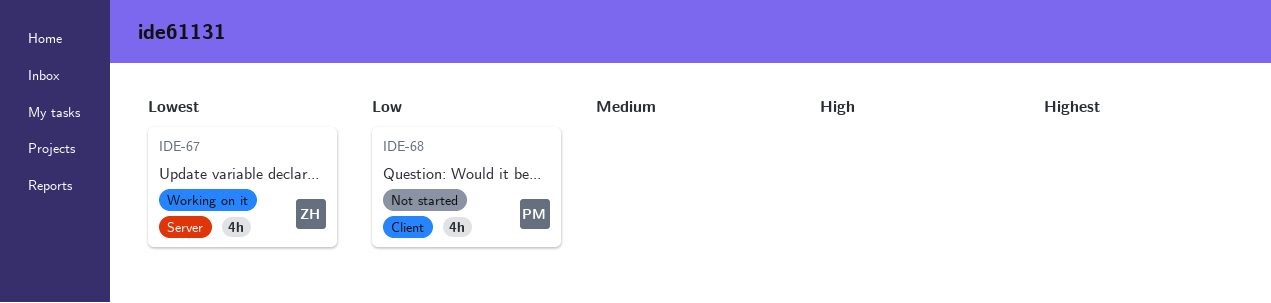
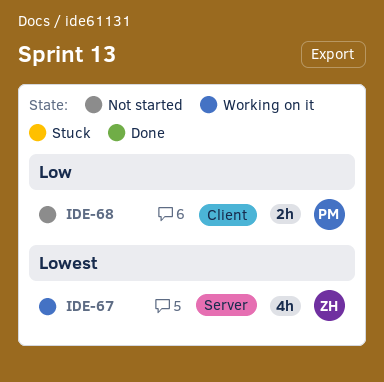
IDE-68, estimate: 4h -> 2h

